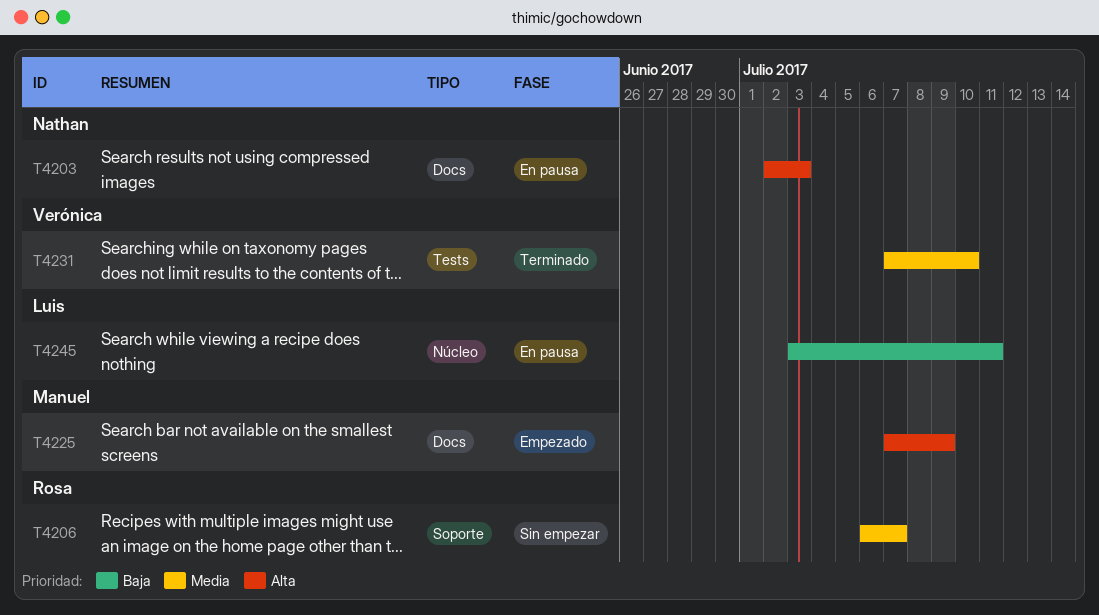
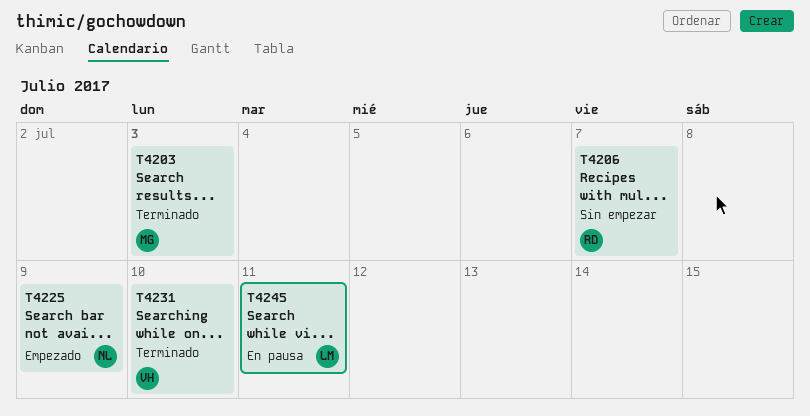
T4203, status: En pausa -> Terminado
T4203, owner: Nathan -> Manuel
T4225, owner: Manuel -> Nathan

